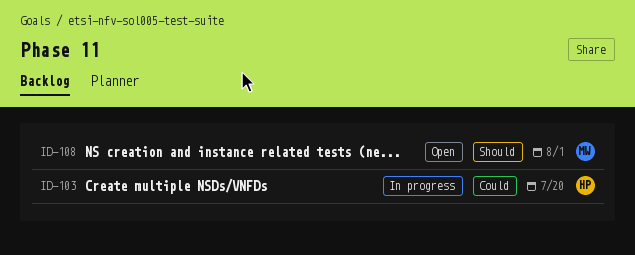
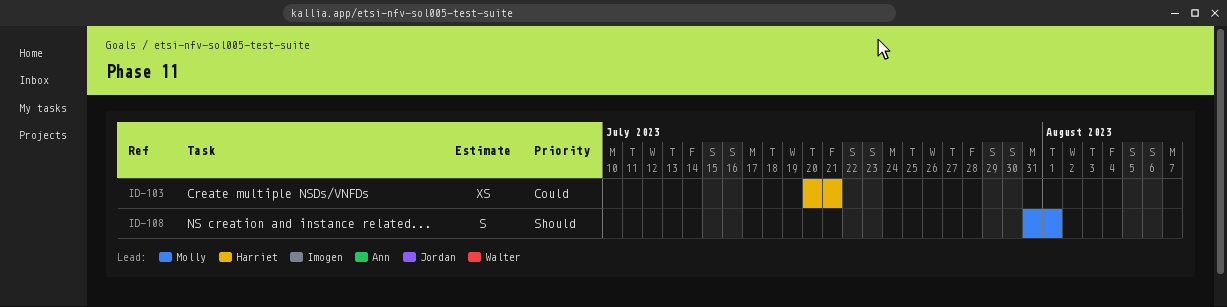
ID-103, due: Jul 20 -> Jul 21

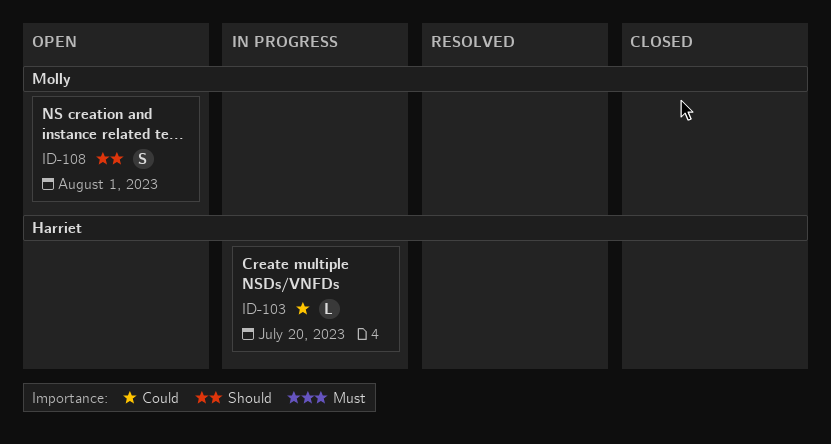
ID-103, estimate: XS -> L
ID-103, due: Jul 21 -> Jul 20

